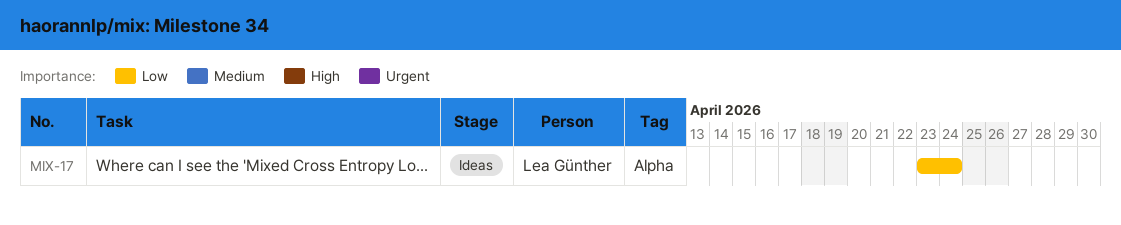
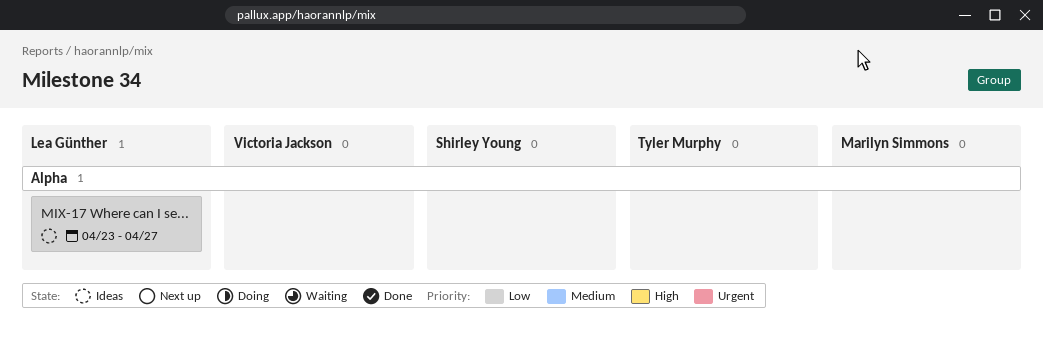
MIX-17, due: Apr 24 -> Apr 27

